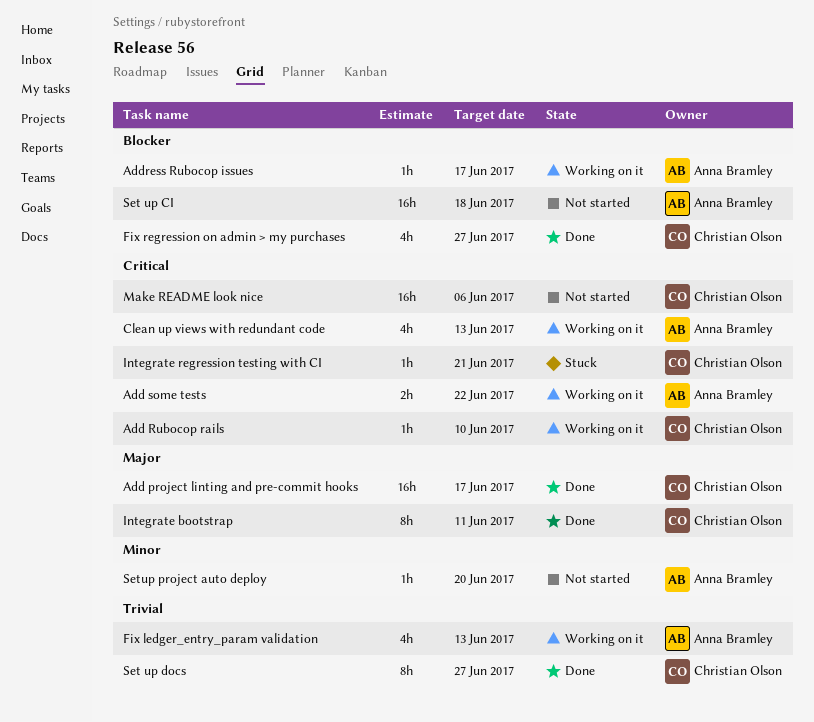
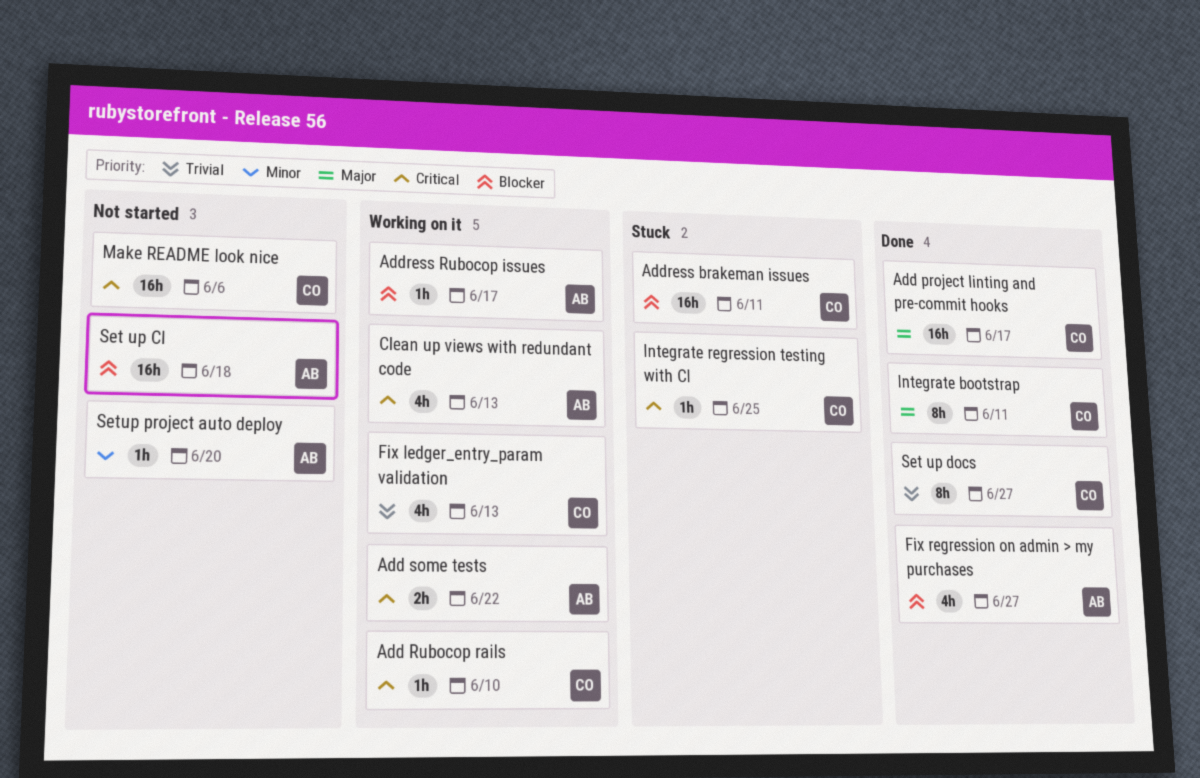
Address brakeman issues: none -> present
Fix ledger_entry_param validation, owner: Anna Bramley -> Christian Olson
Fix regression on admin > my purchases, owner: Christian Olson -> Anna Bramley
Integrate regression testing with CI, due: Jun 21 -> Jun 25

